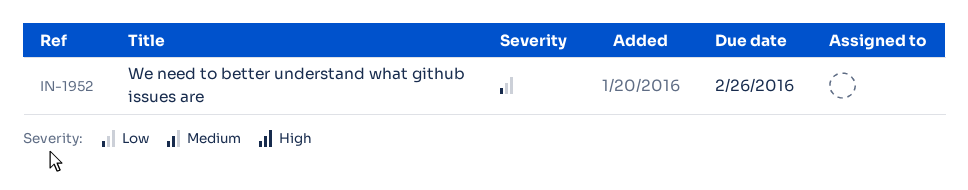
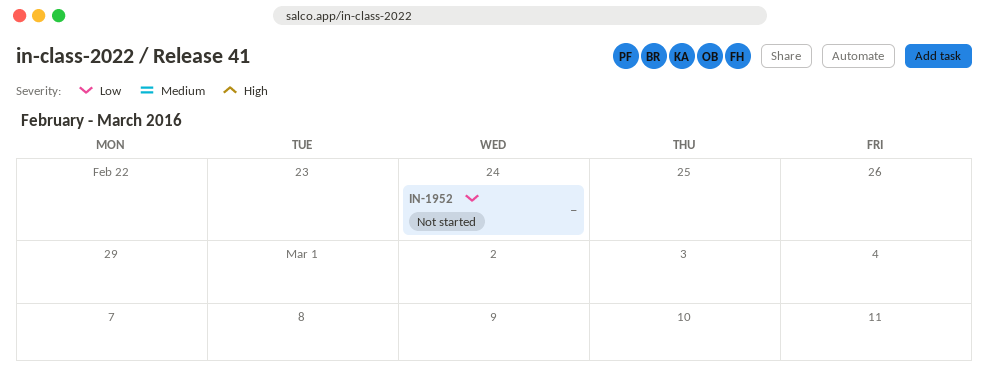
IN-1952, due: Feb 26 -> Feb 24

